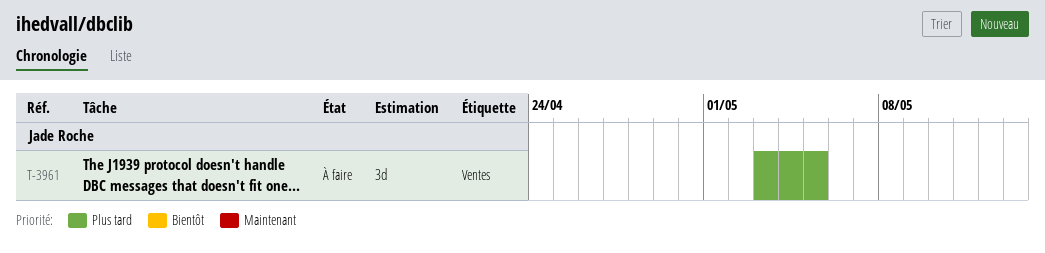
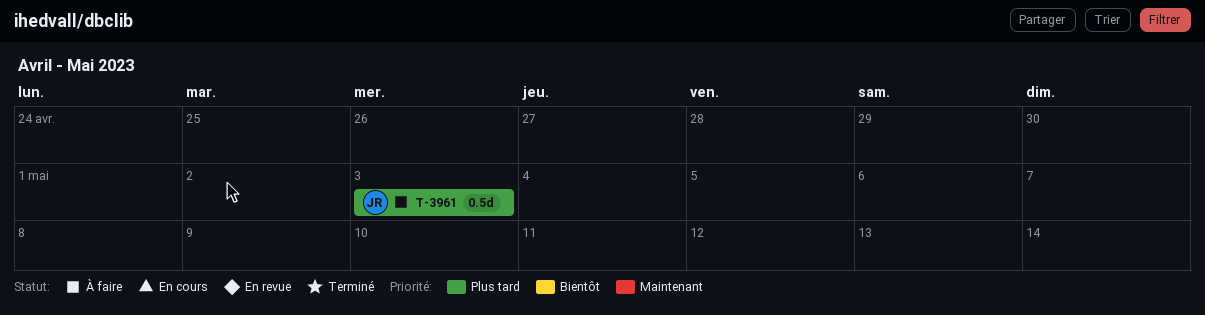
T-3961, estimate: 3d -> 0.5d
T-3961, due: May 5 -> May 3

